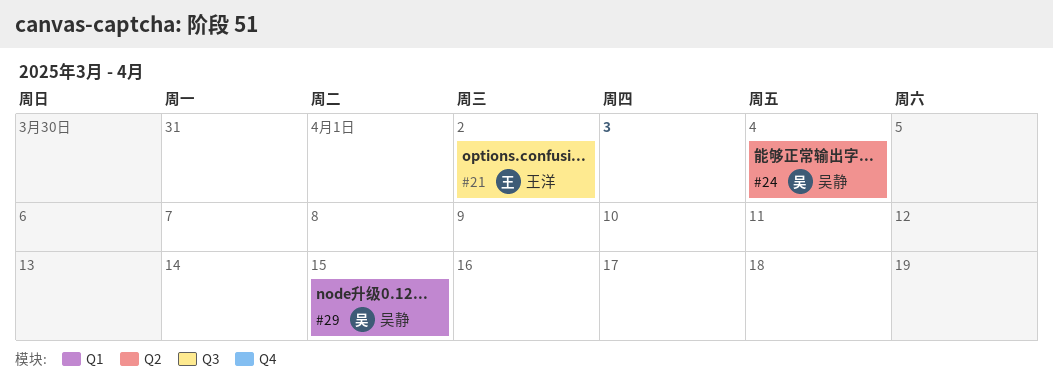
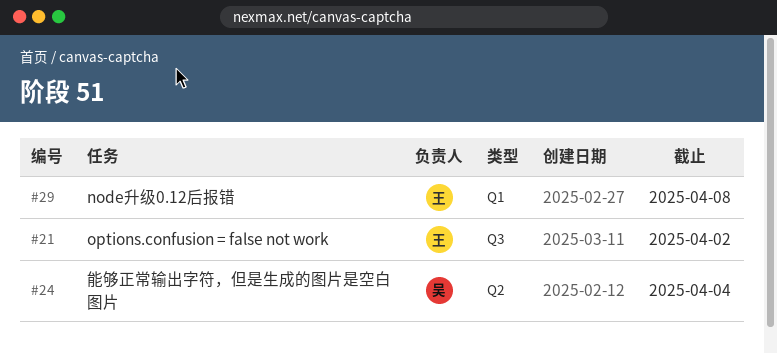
#29, owner: 吴静 -> 王洋
#29, due: Apr 15 -> Apr 8

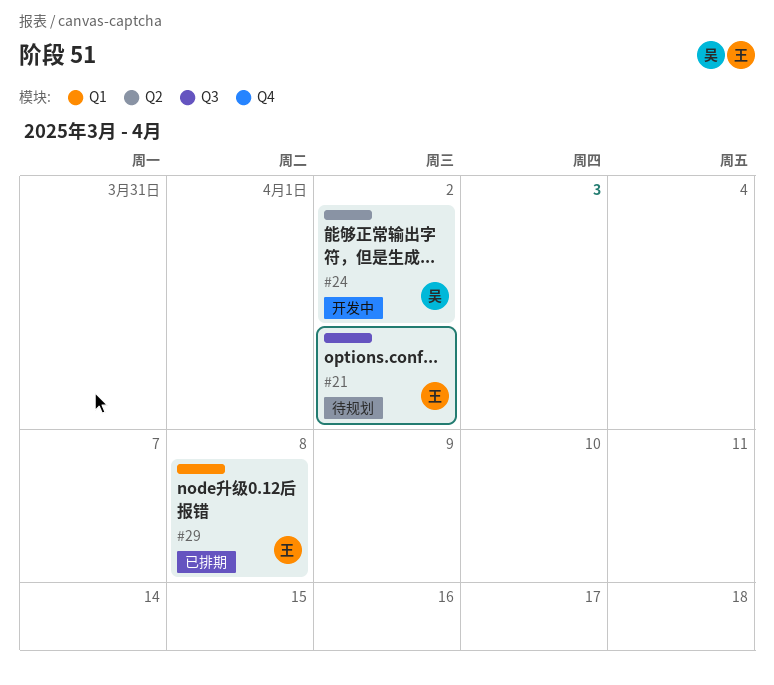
#24, due: Apr 4 -> Apr 2

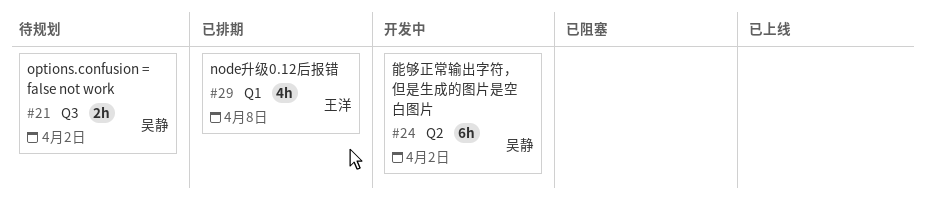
#21, owner: 王洋 -> 吴静

